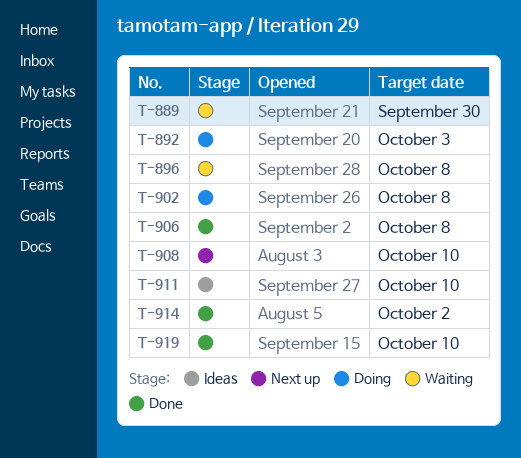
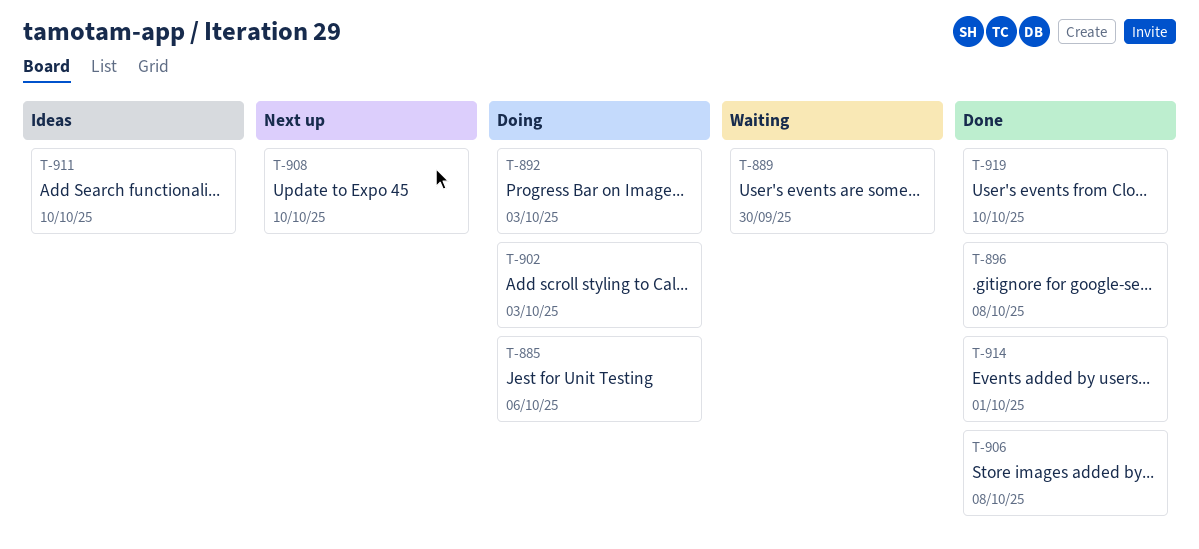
T-885: none -> present
T-896, status: Waiting -> Done
T-902, due: Oct 8 -> Oct 3
T-914, due: Oct 2 -> Oct 1

